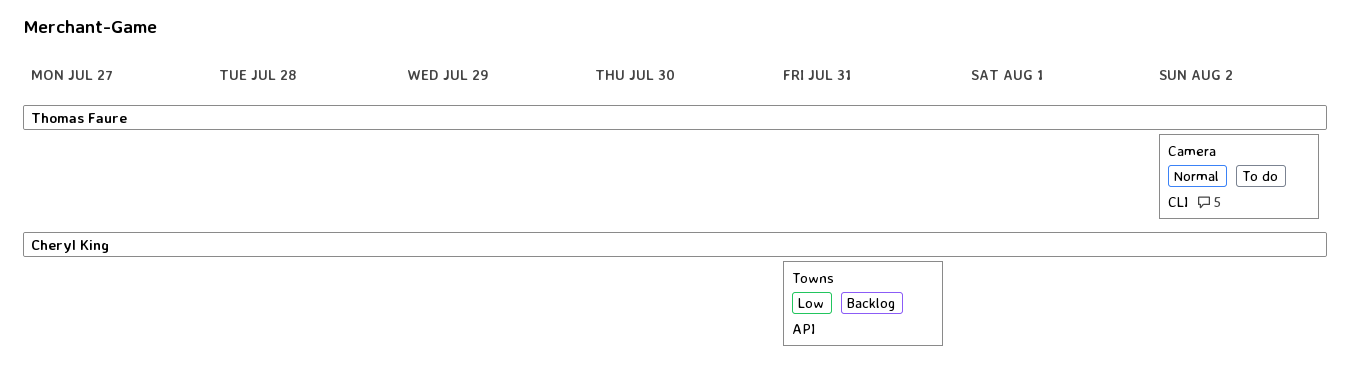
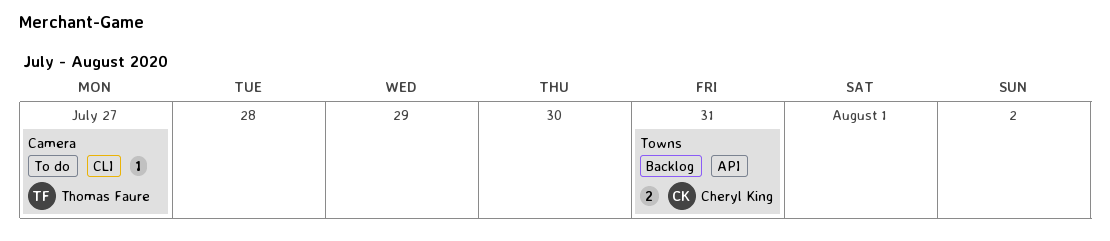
Camera, due: Aug 2 -> Jul 27

